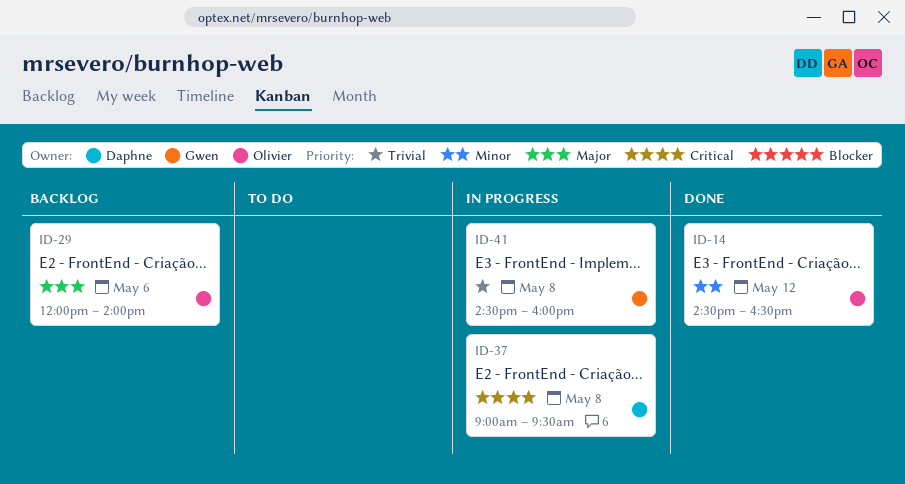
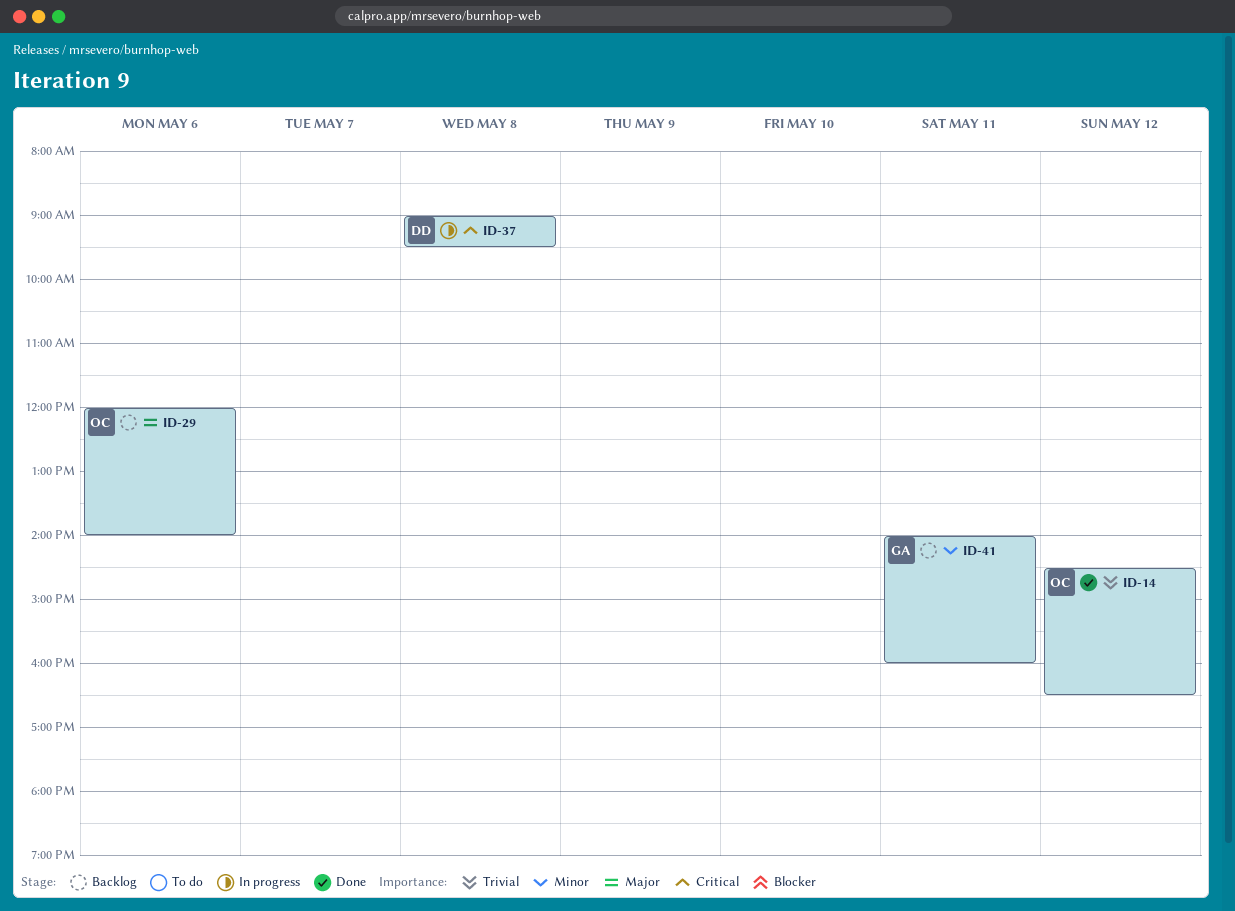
ID-14, priority: Minor -> Trivial
ID-41, status: In progress -> Backlog
ID-41, priority: Trivial -> Minor
ID-41, day: May 8 -> May 11
ID-41, begins: 14:30 -> 14:00

